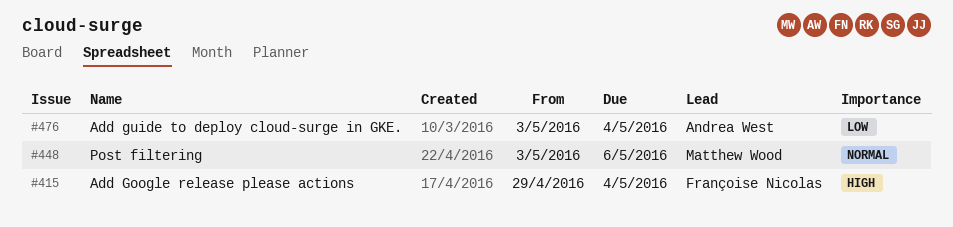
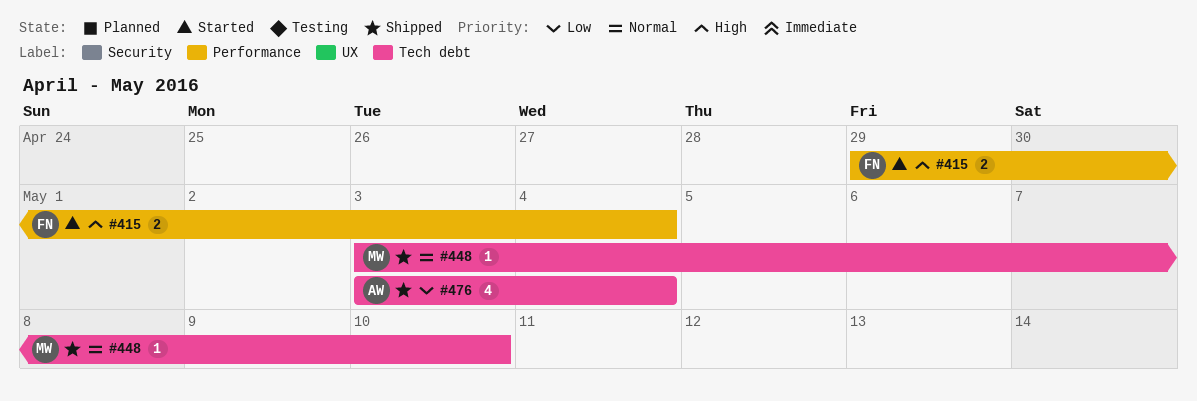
#448, due: May 6 -> May 10

